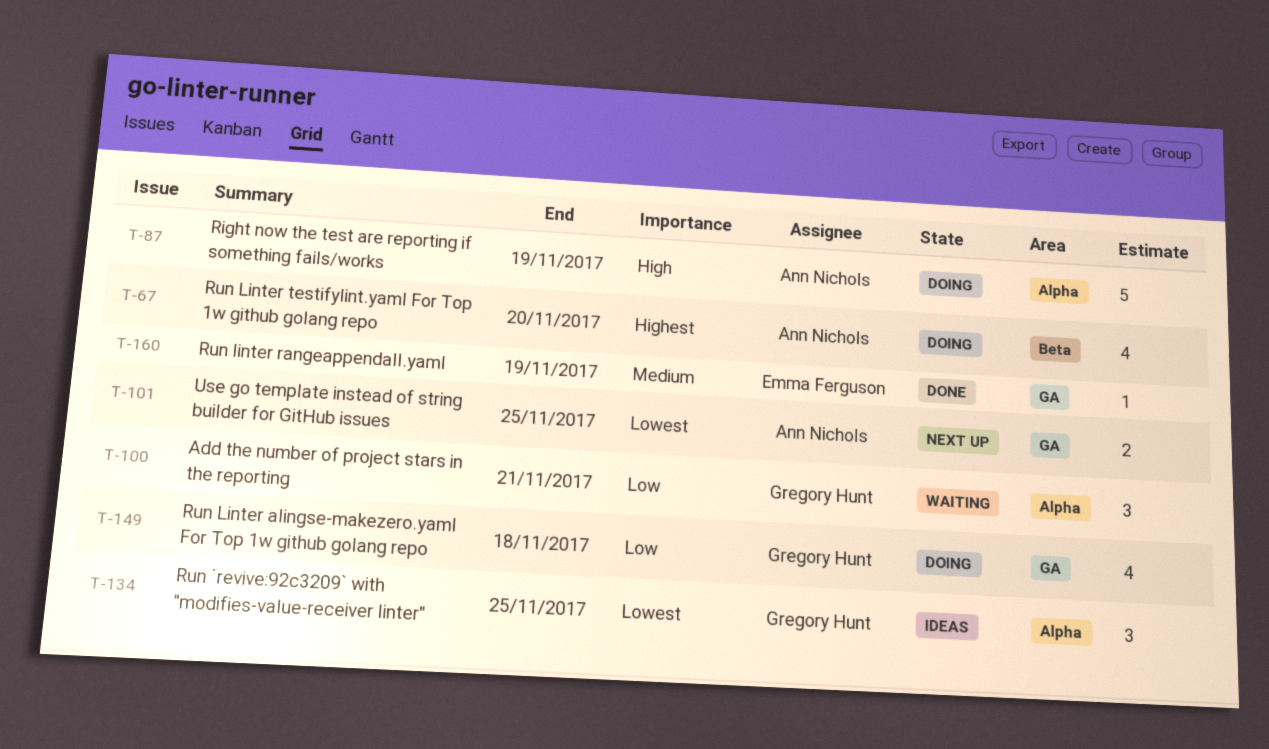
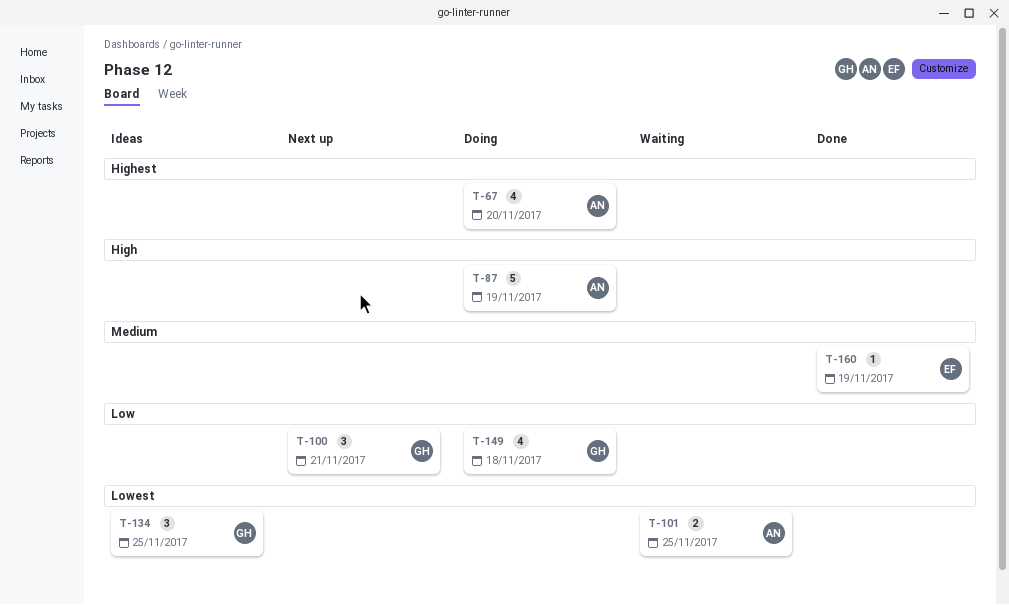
T-100, status: Waiting -> Next up
T-101, status: Next up -> Waiting

